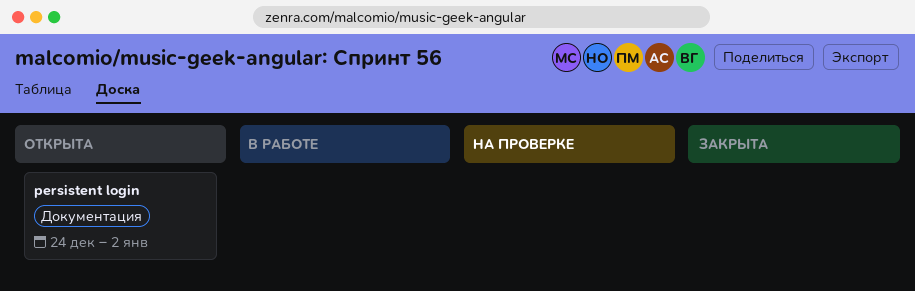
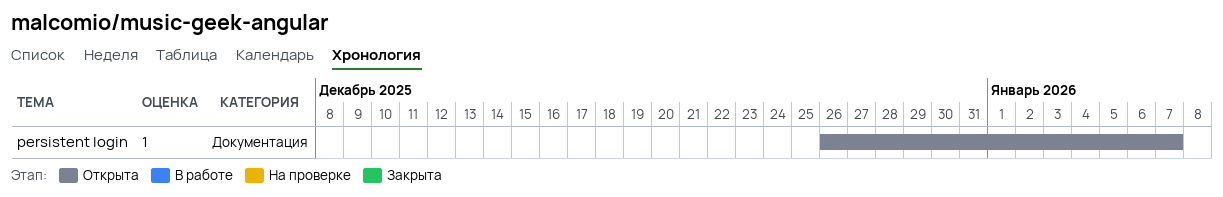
persistent login, start: Dec 24 -> Dec 26
persistent login, due: Jan 2 -> Jan 7

